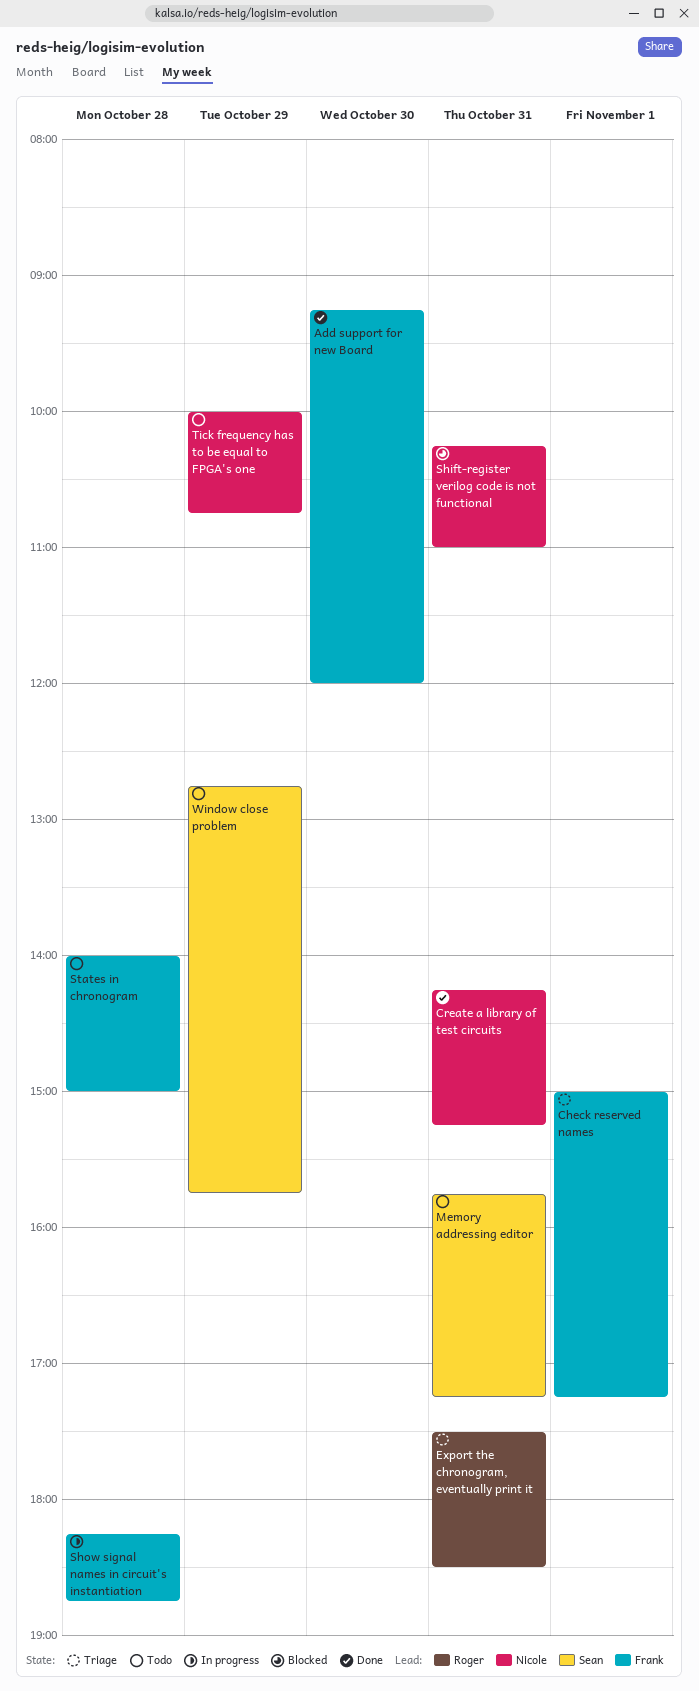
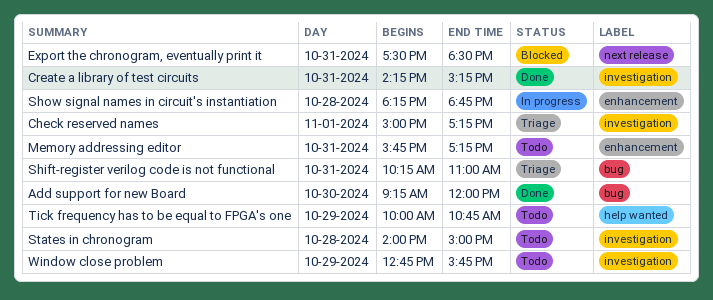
Export the chronogram, eventually print it, status: Triage -> Blocked
Shift-register verilog code is not functional, status: Blocked -> Triage

